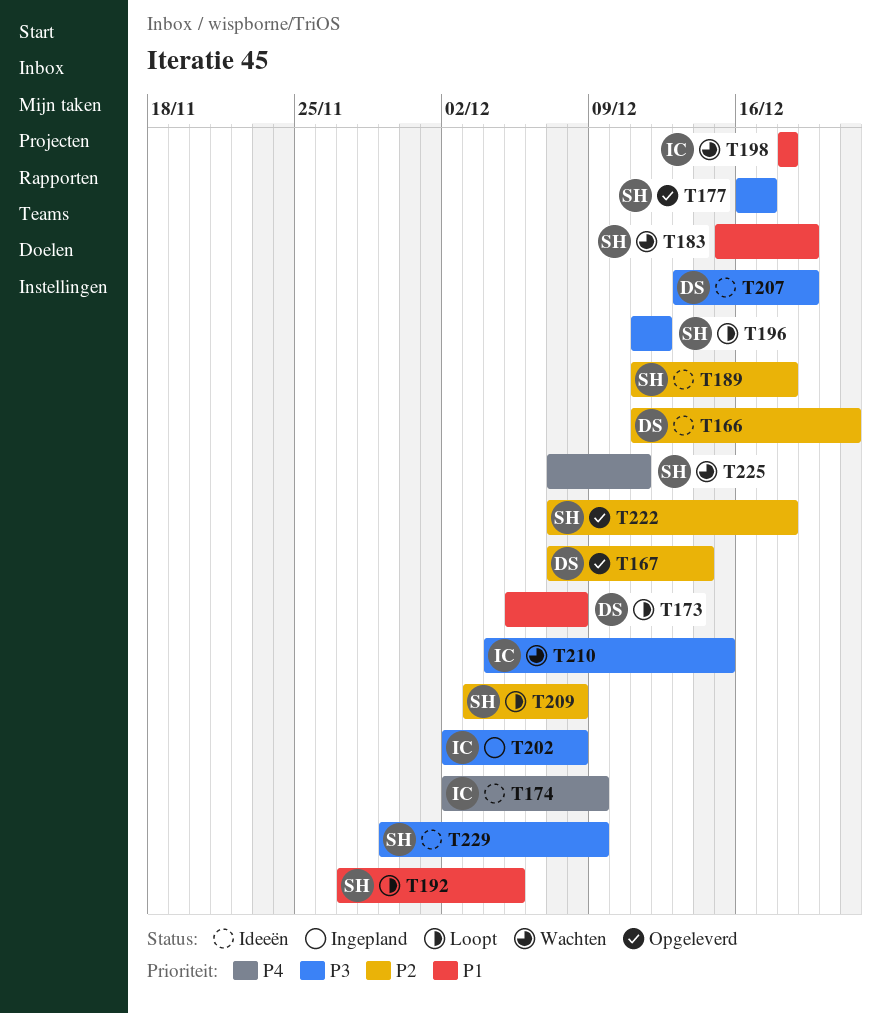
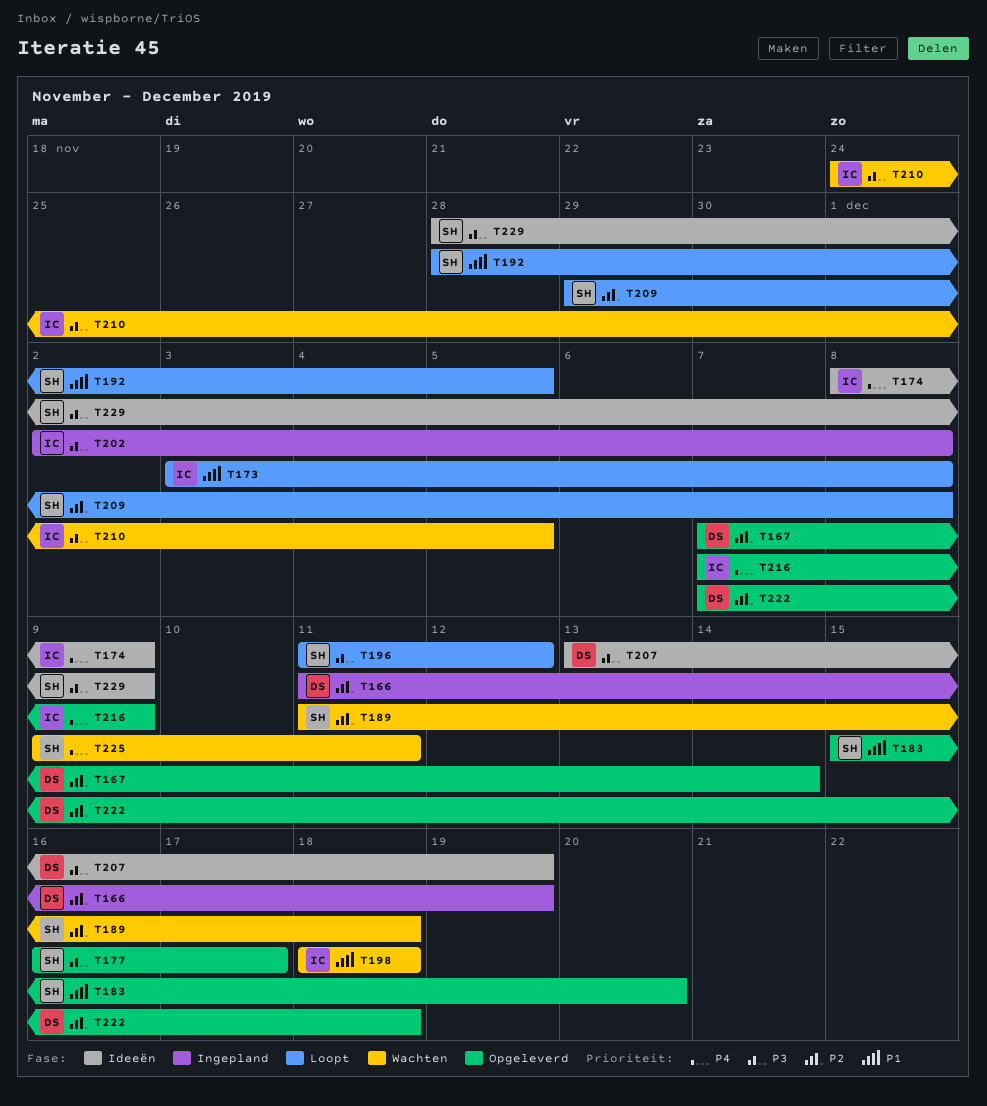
T166, status: Ideeën -> Ingepland
T166, due: Dec 21 -> Dec 19
T173, owner: DS -> IC
T173, start: Dec 5 -> Dec 3
T174, start: Dec 2 -> Dec 8
T183, status: Wachten -> Opgeleverd
T183, due: Dec 19 -> Dec 20
T189, status: Ideeën -> Wachten
T192, start: Nov 27 -> Nov 28
T209, start: Dec 3 -> Nov 29
T210, start: Dec 4 -> Nov 24
T210, due: Dec 15 -> Dec 5
T216: none -> present
T222, owner: SH -> DS
T225, start: Dec 7 -> Dec 9
T229, start: Nov 29 -> Nov 28

